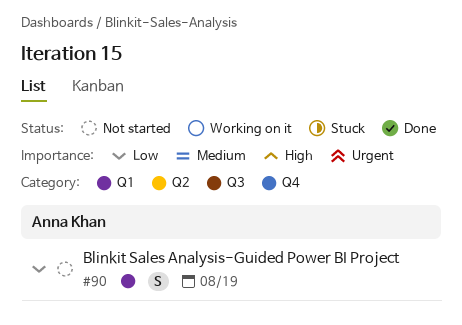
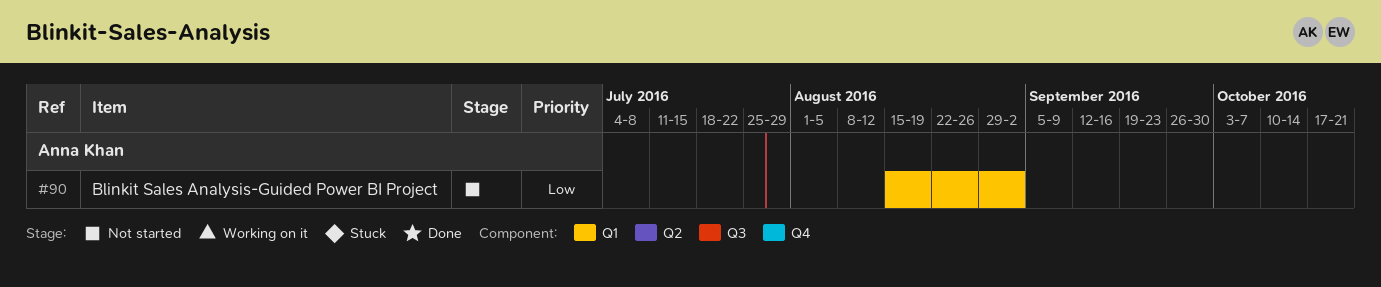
#90, due: Aug 19 -> Sep 2

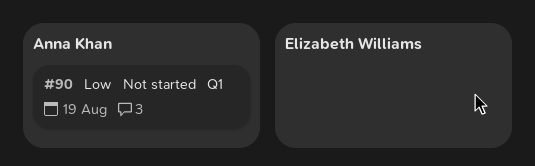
#90, due: Sep 2 -> Aug 19

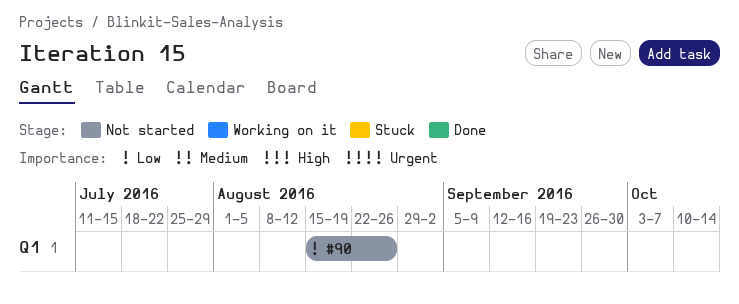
#90, due: Aug 19 -> Aug 26

